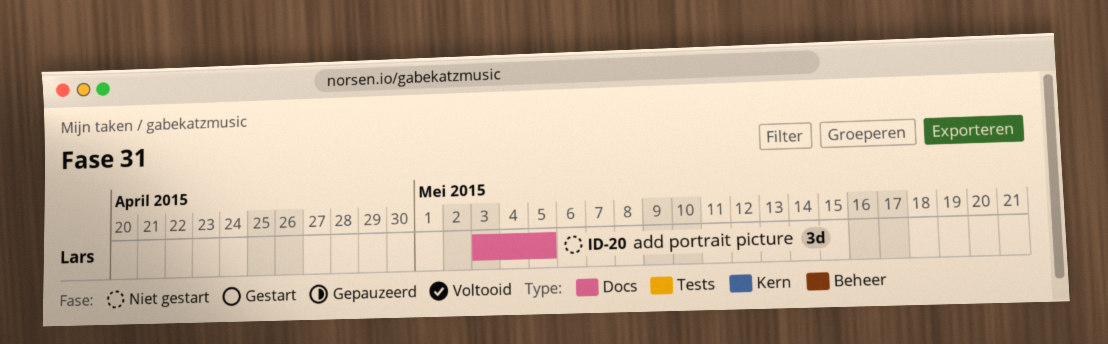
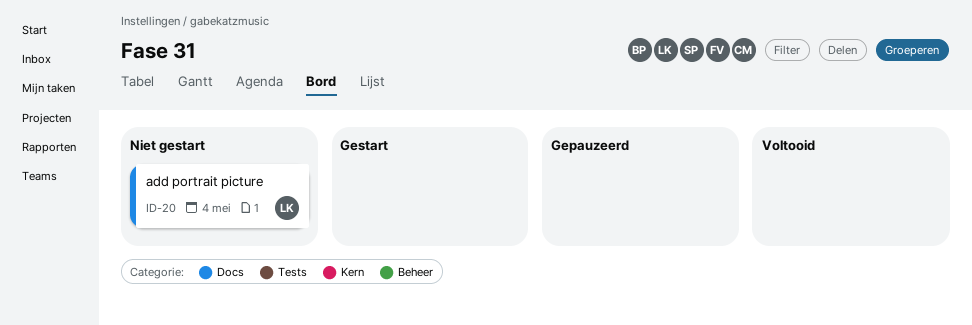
ID-20, due: May 5 -> May 4

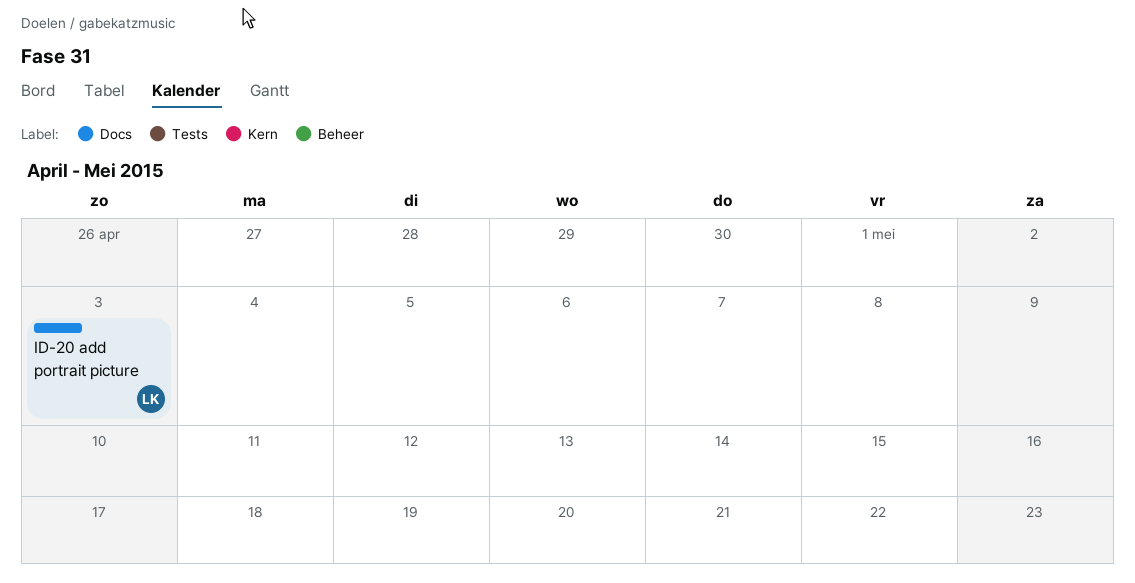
ID-20, due: May 4 -> May 3

